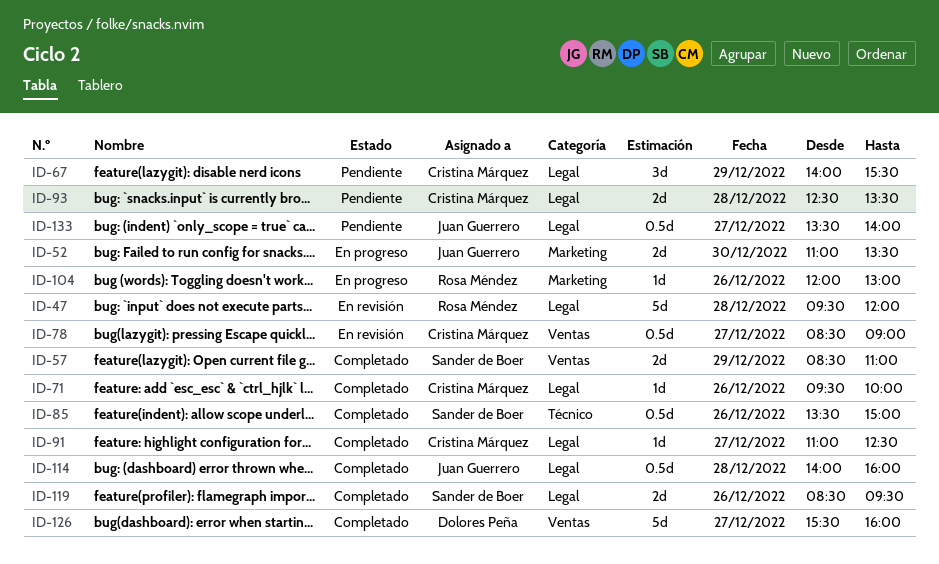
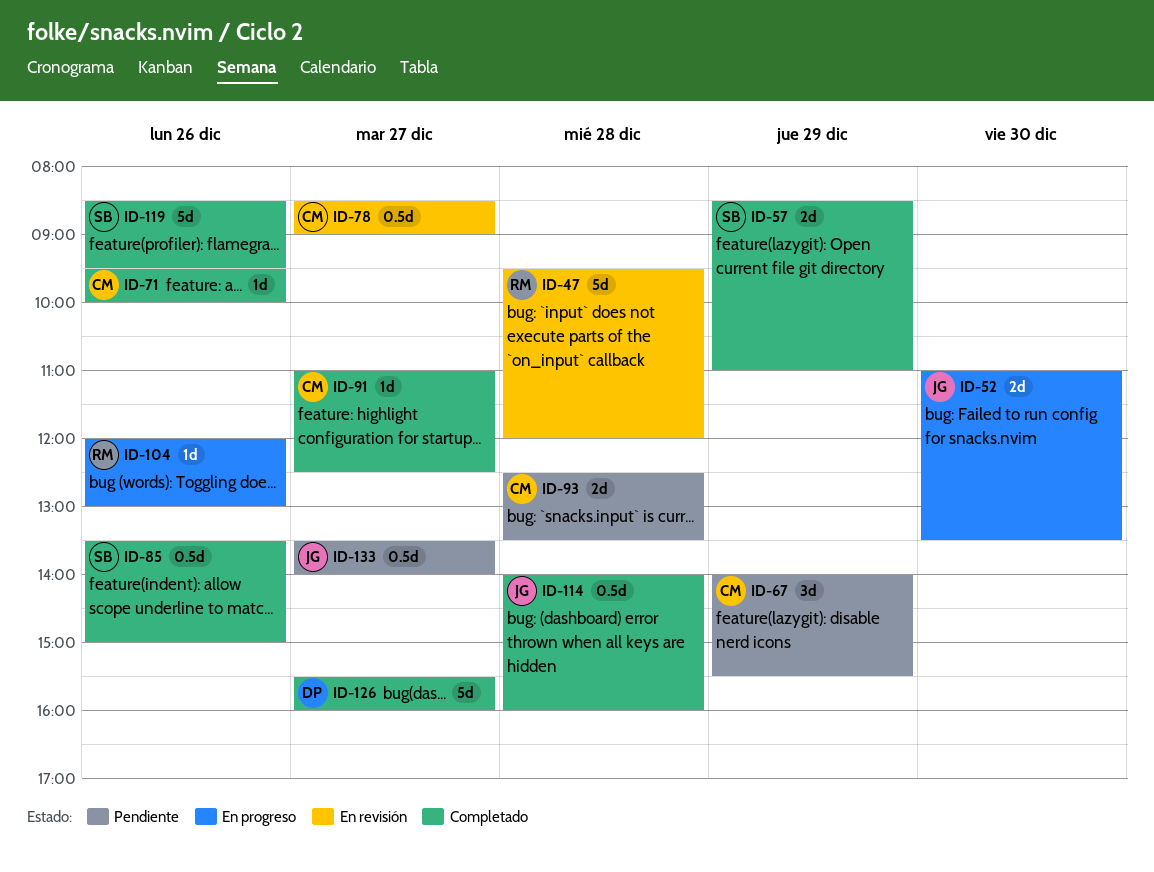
ID-119, estimate: 2d -> 5d

